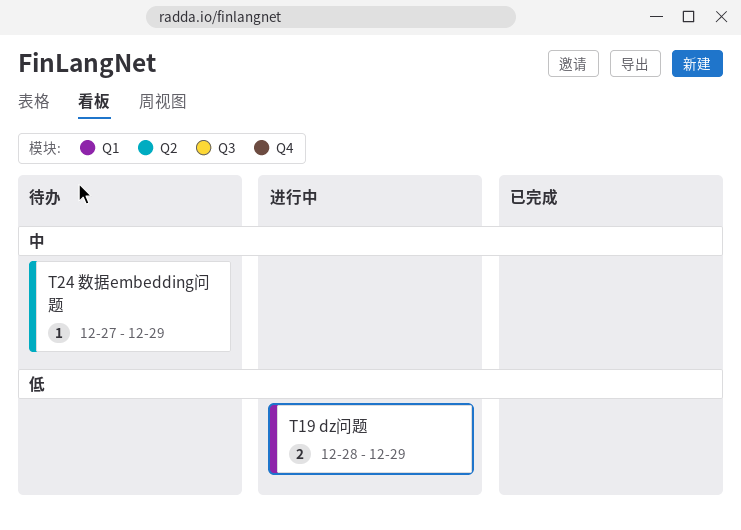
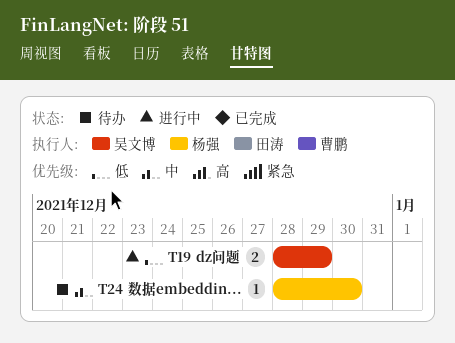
T24, start: Dec 27 -> Dec 28
T24, due: Dec 29 -> Dec 30

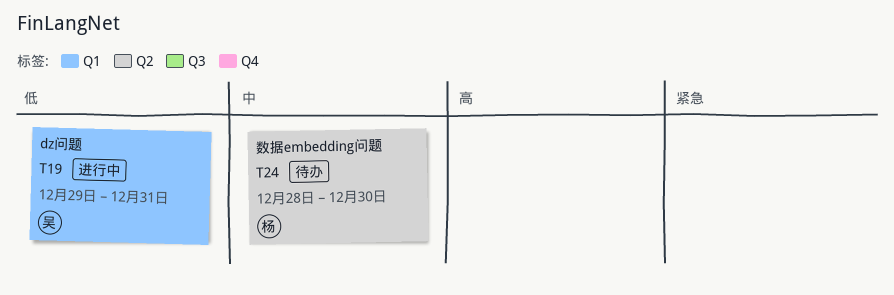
T19, start: Dec 28 -> Dec 29
T19, due: Dec 29 -> Dec 31

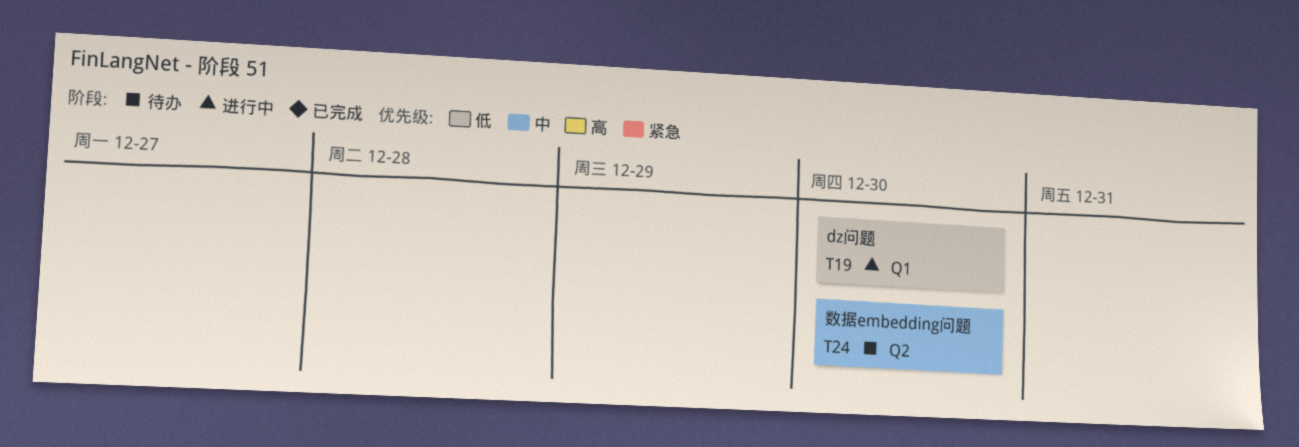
T19, due: Dec 31 -> Dec 30

